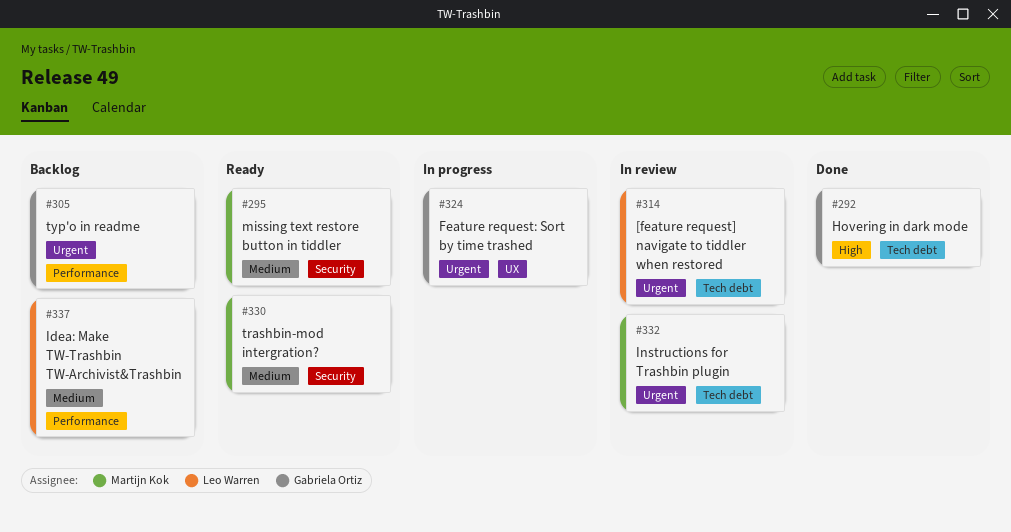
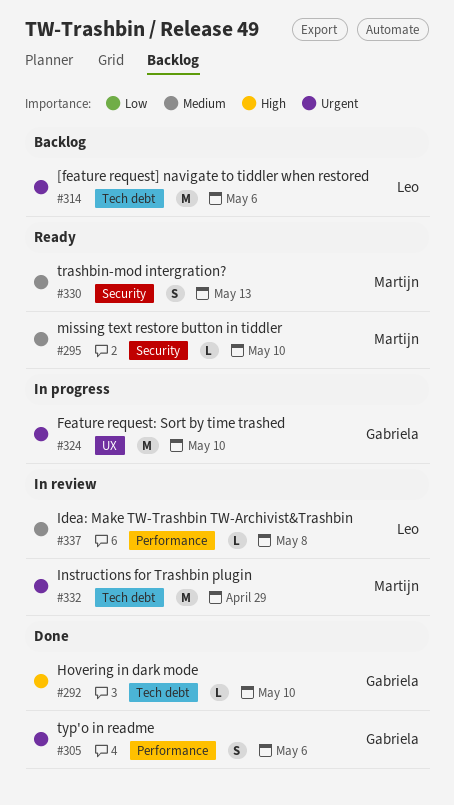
#305, status: Backlog -> Done
#314, status: In review -> Backlog
#337, status: Backlog -> In review

